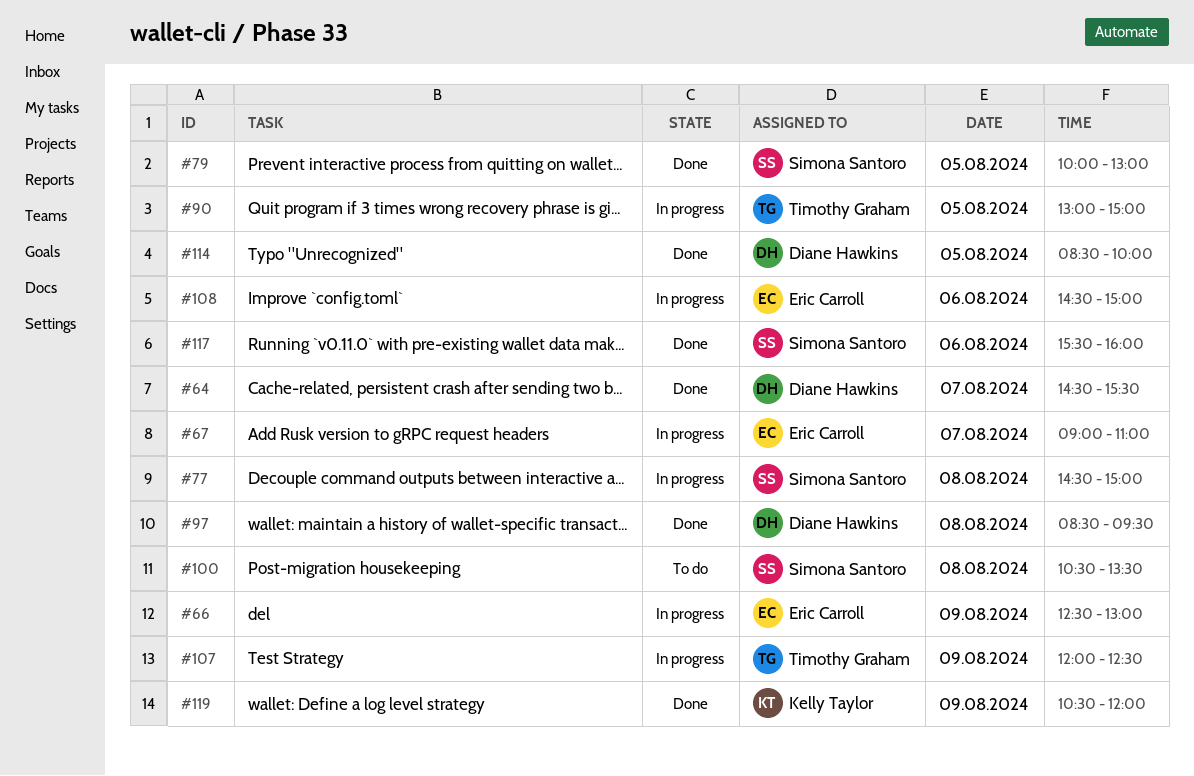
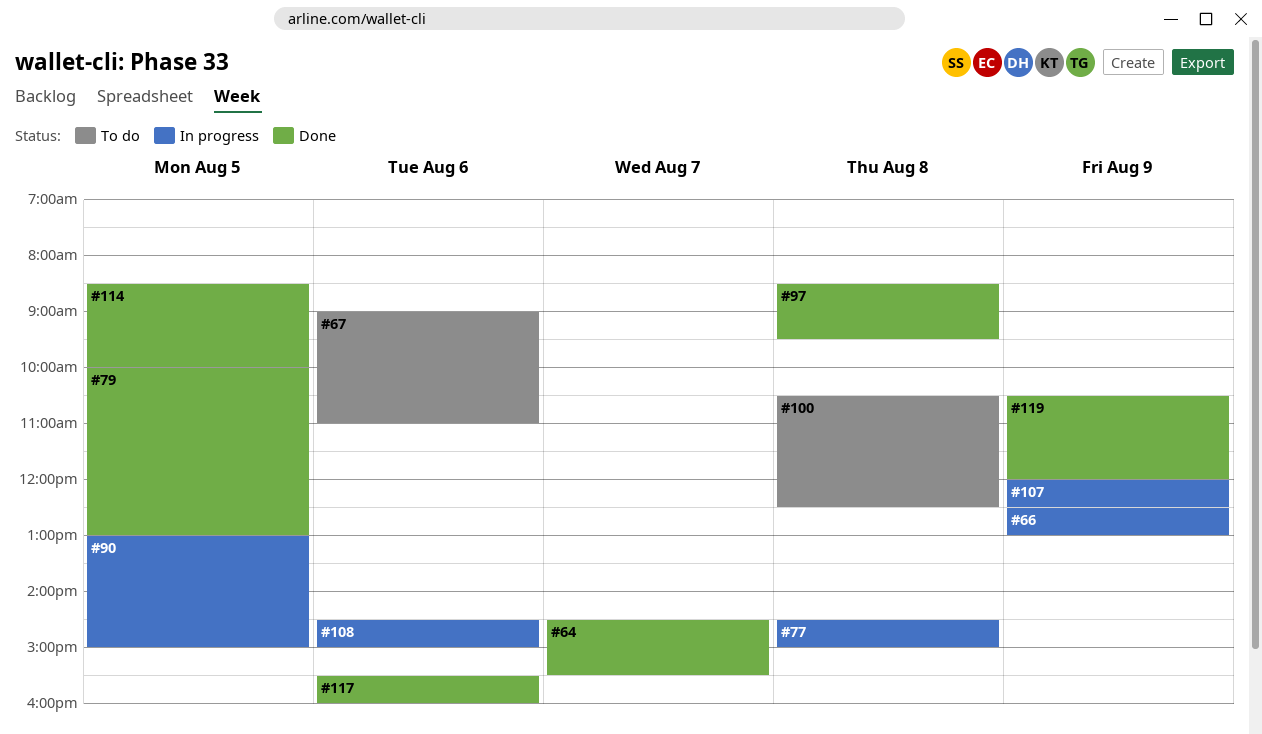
#67, status: In progress -> To do
#67, day: Aug 7 -> Aug 6
#100, ends: 13:30 -> 12:30

